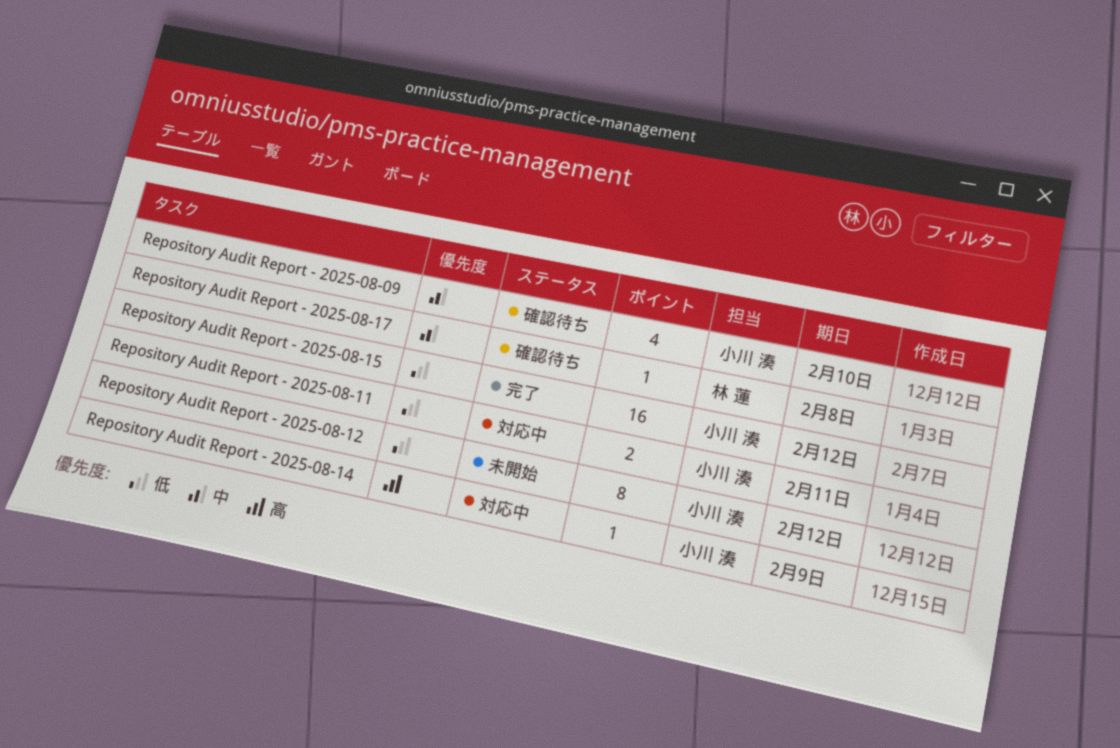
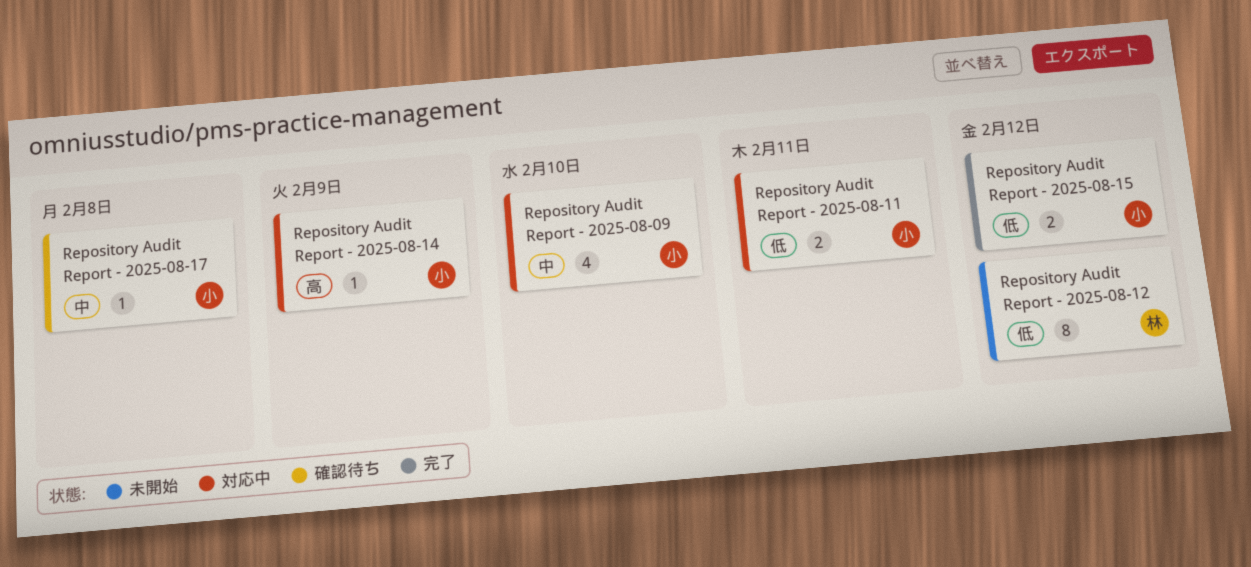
Repository Audit Report - 2025-08-09, status: 確認待ち -> 対応中
Repository Audit Report - 2025-08-12, owner: 小川 湊 -> 林 蓮
Repository Audit Report - 2025-08-15, estimate: 16 -> 2
Repository Audit Report - 2025-08-17, owner: 林 蓮 -> 小川 湊

